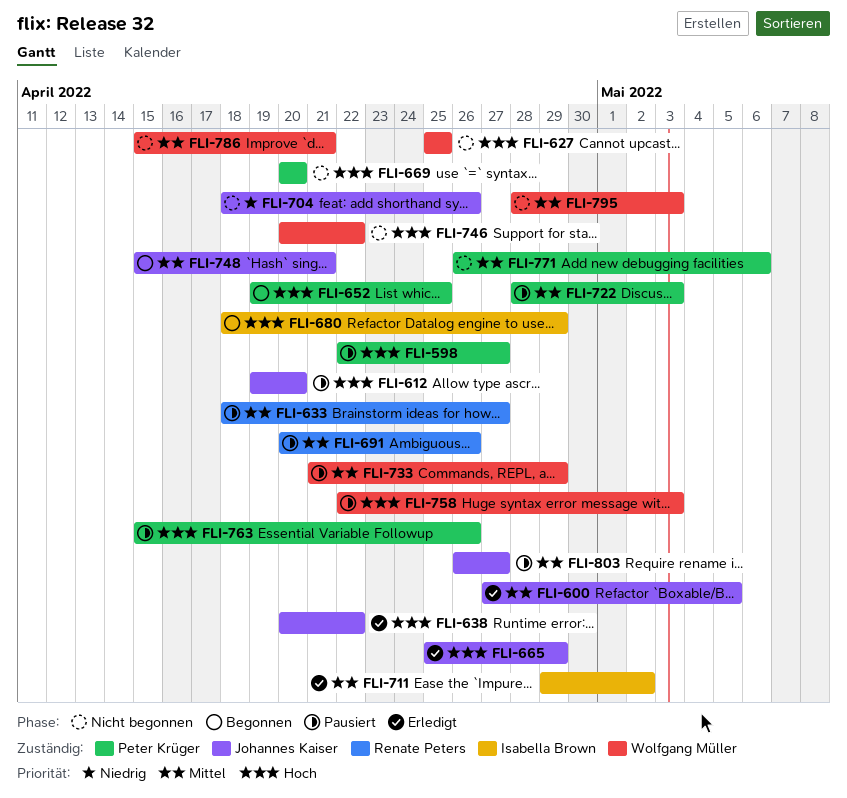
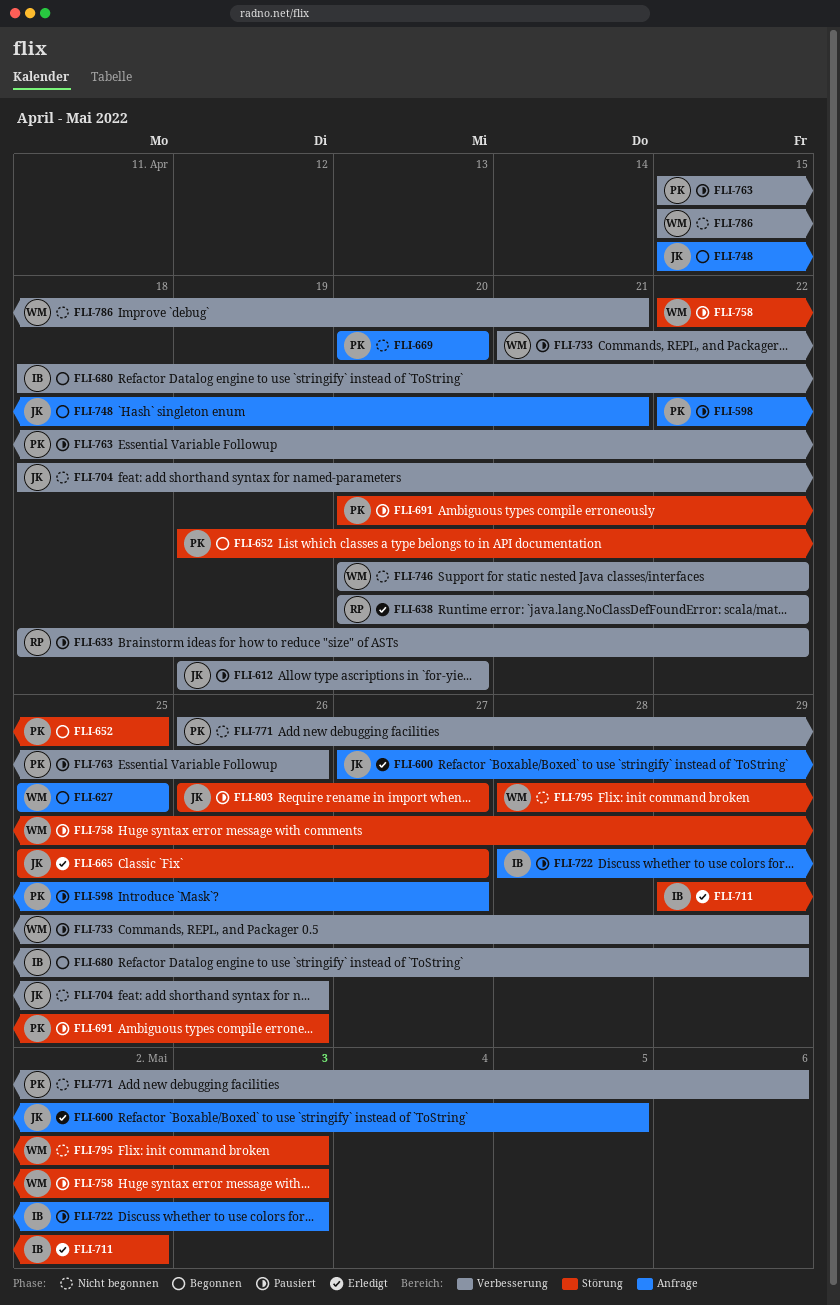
FLI-627, status: Nicht begonnen -> Begonnen
FLI-633, due: Apr 27 -> Apr 22
FLI-638, owner: Johannes Kaiser -> Renate Peters
FLI-665, due: Apr 29 -> Apr 27
FLI-691, owner: Renate Peters -> Peter Krüger
FLI-722, owner: Peter Krüger -> Isabella Brown

